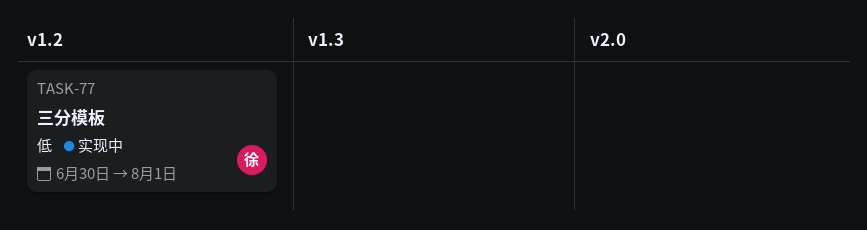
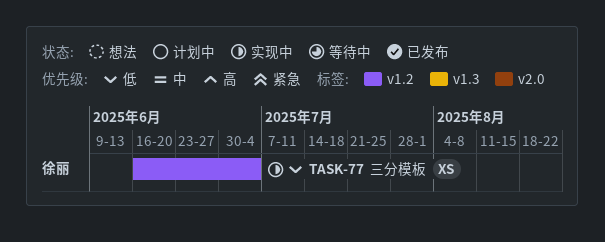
TASK-77, start: Jun 30 -> Jun 16
TASK-77, due: Aug 1 -> Jul 4

